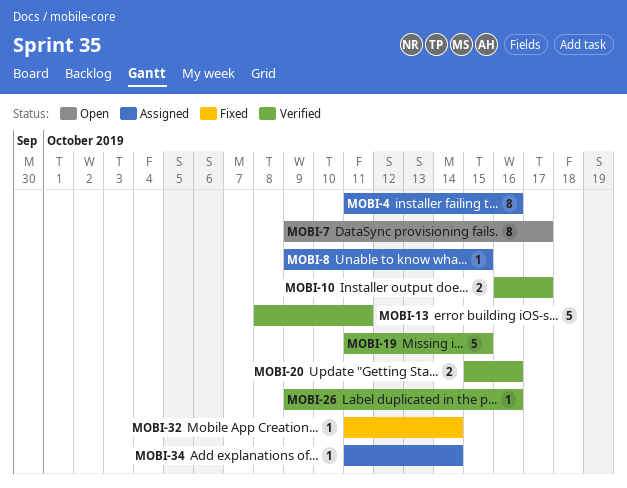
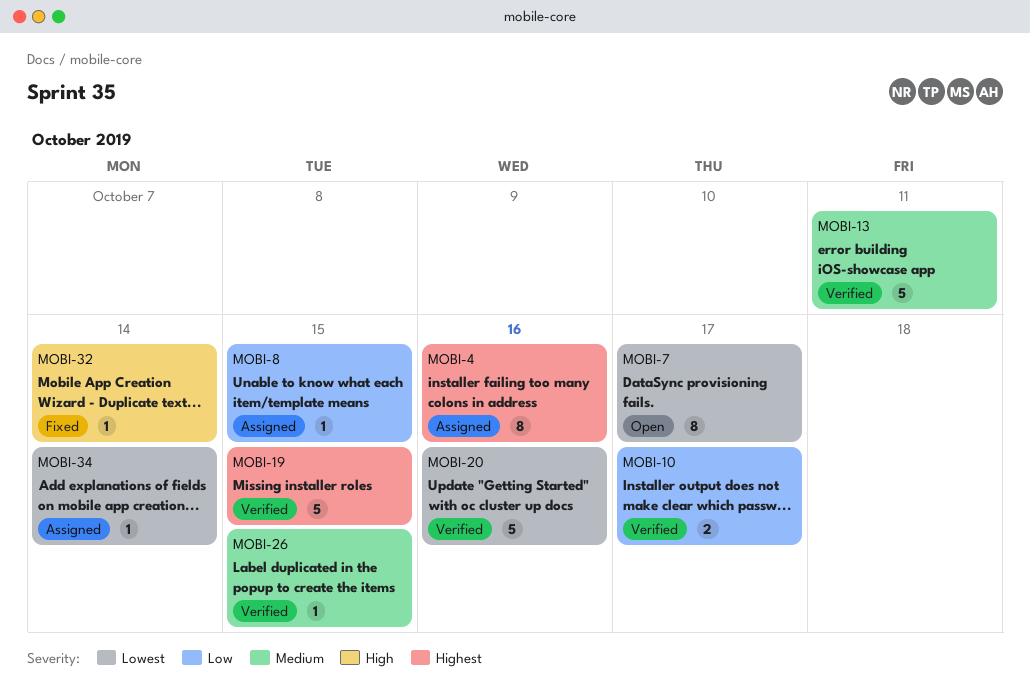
MOBI-20, estimate: 2 -> 5
MOBI-26, due: Oct 16 -> Oct 15

